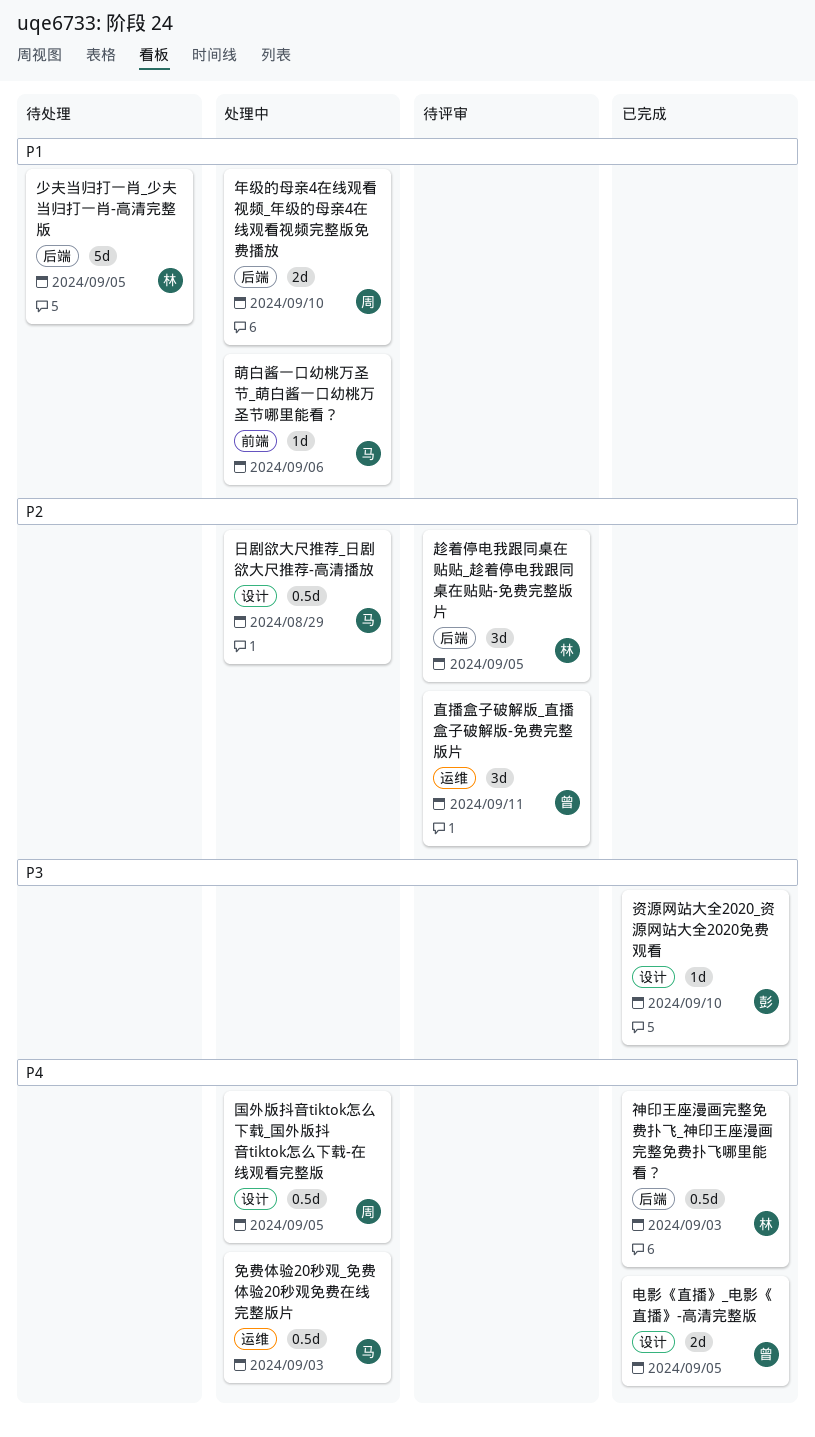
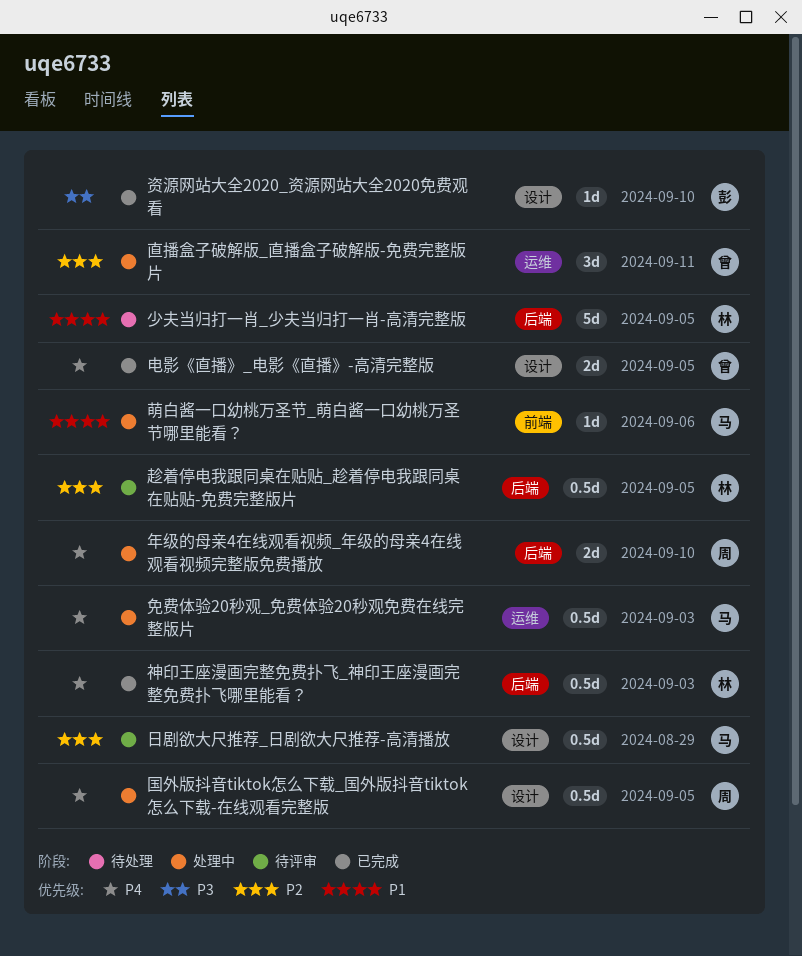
年级的母亲4在线观看视频_年级的母亲4在线观看视频完整版免费播放, priority: P1 -> P4
日剧欲大尺推荐_日剧欲大尺推荐-高清播放, status: 处理中 -> 待评审
直播盒子破解版_直播盒子破解版-免费完整版片, status: 待评审 -> 处理中
趁着停电我跟同桌在贴贴_趁着停电我跟同桌在贴贴-免费完整版片, estimate: 3d -> 0.5d

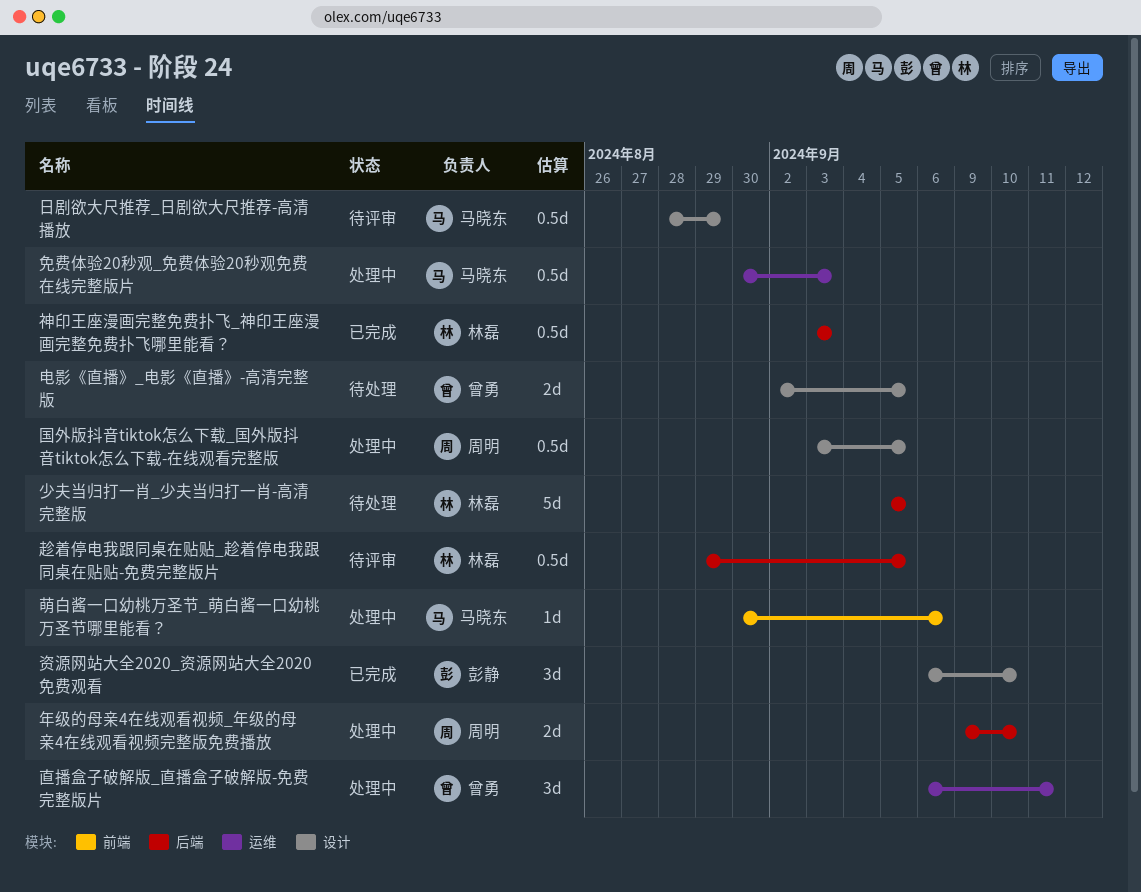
电影《直播》_电影《直播》-高清完整版, status: 已完成 -> 待处理
资源网站大全2020_资源网站大全2020免费观看, estimate: 1d -> 3d

